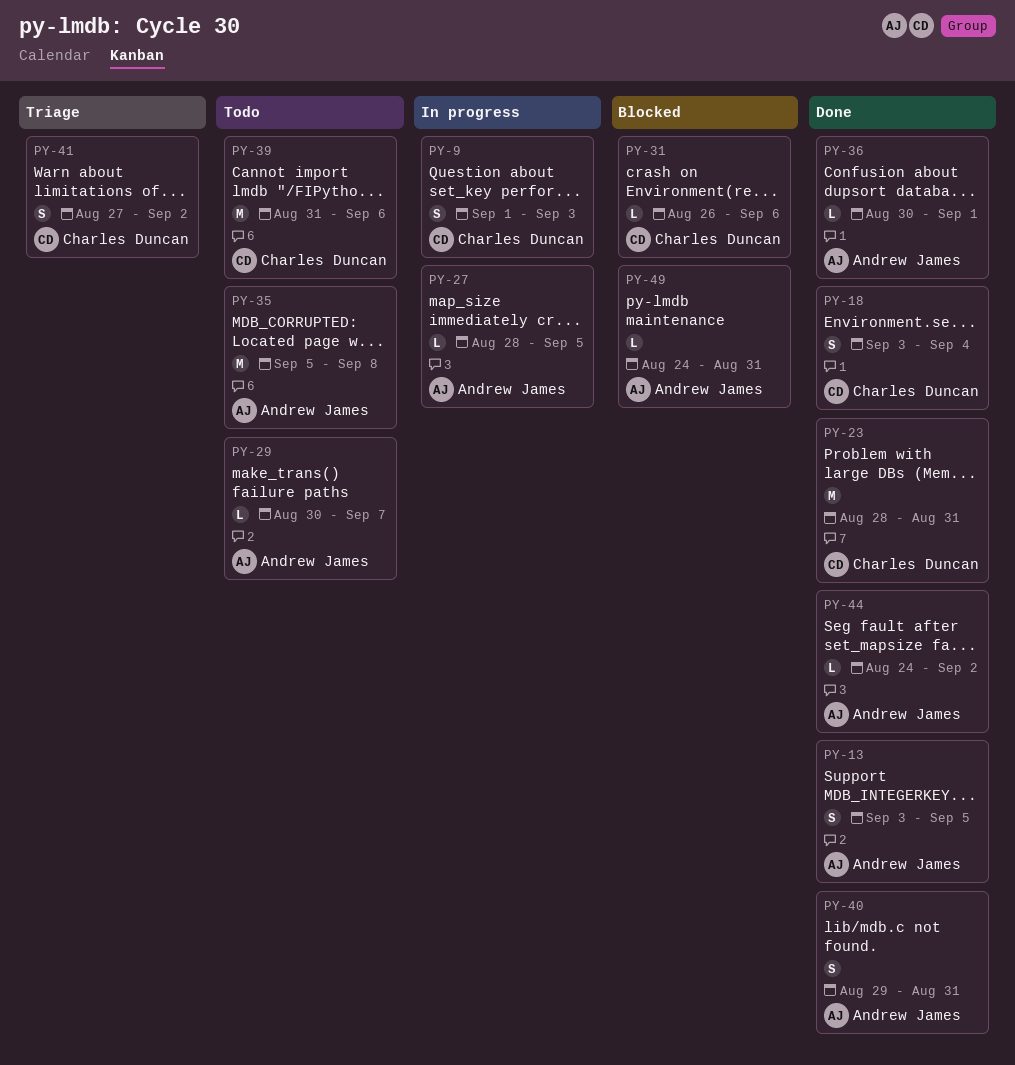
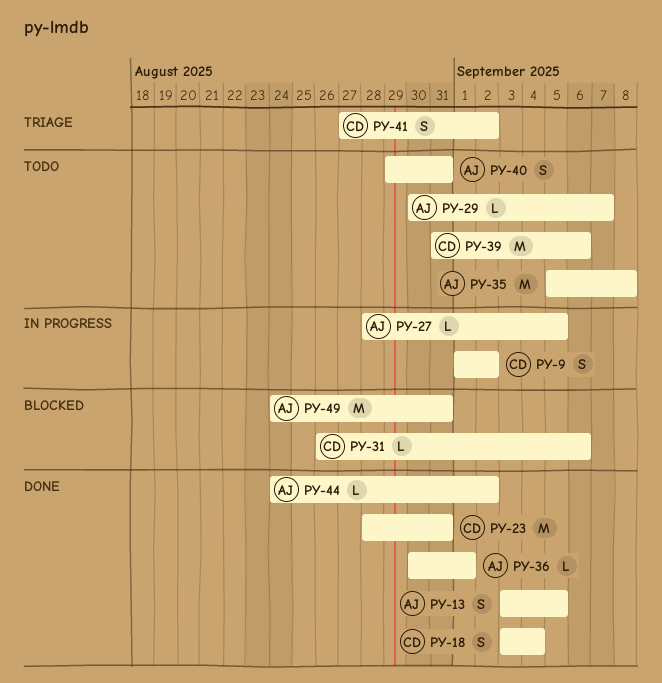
PY-9, due: Sep 3 -> Sep 2
PY-40, status: Done -> Todo
PY-49, estimate: L -> M

